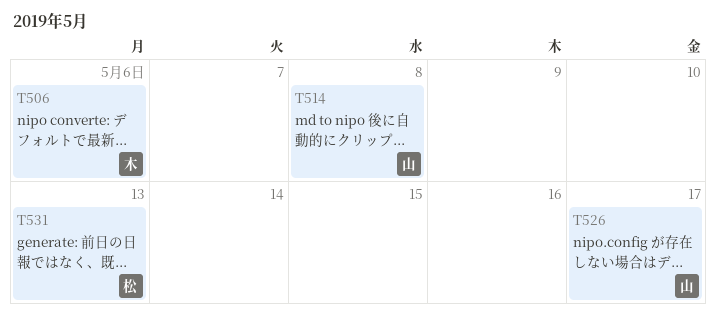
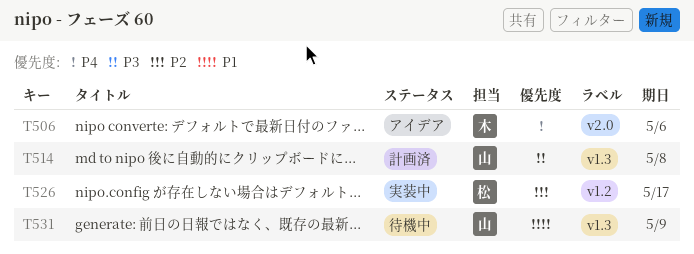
T526, owner: 山 -> 松
T531, owner: 松 -> 山
T531, due: May 13 -> May 9

